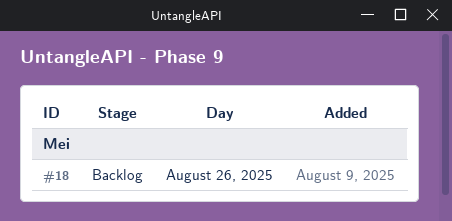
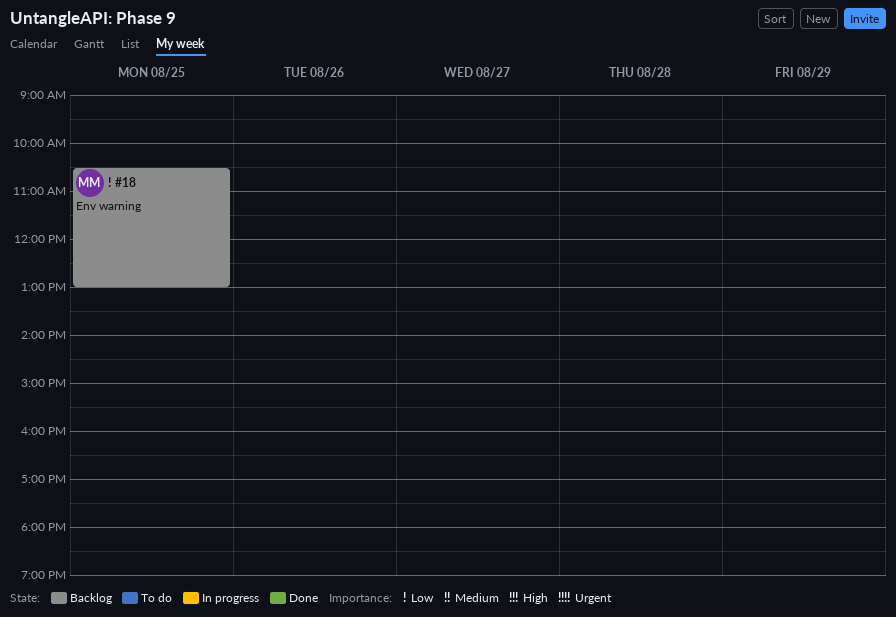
#18, day: Aug 26 -> Aug 25

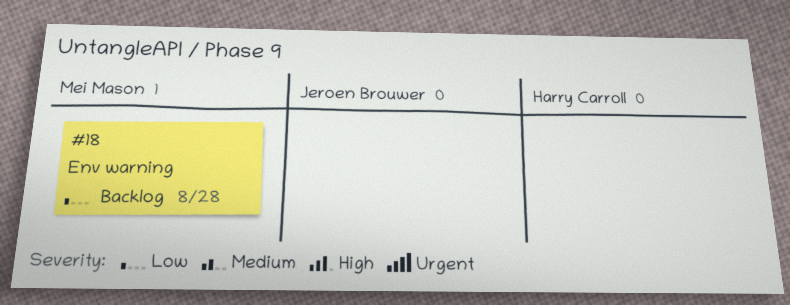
#18, day: Aug 25 -> Aug 28

